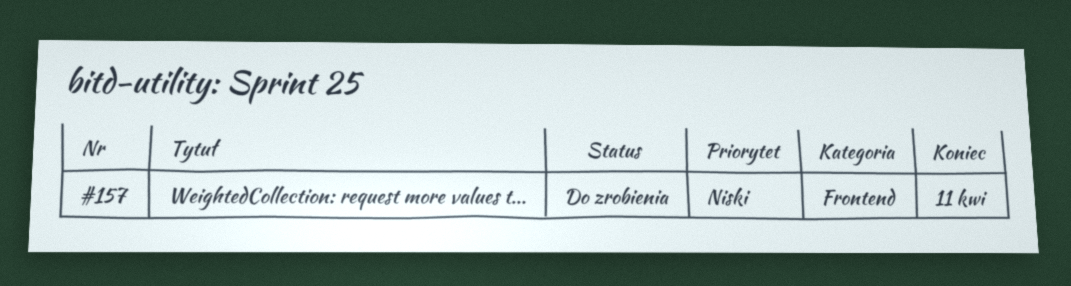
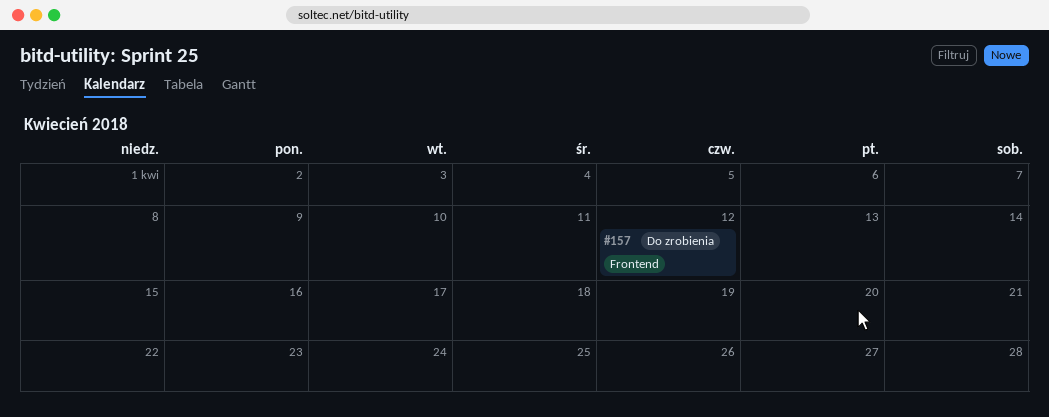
#157, due: Apr 11 -> Apr 12

